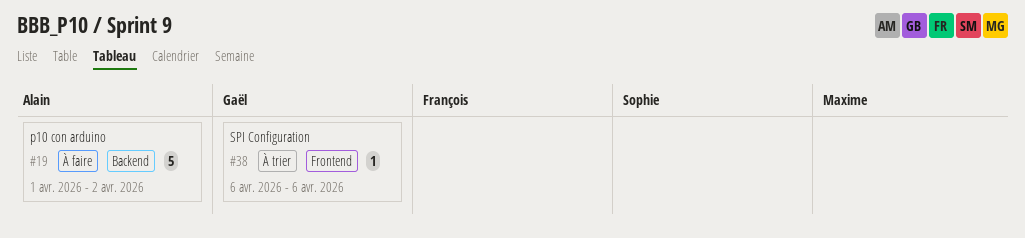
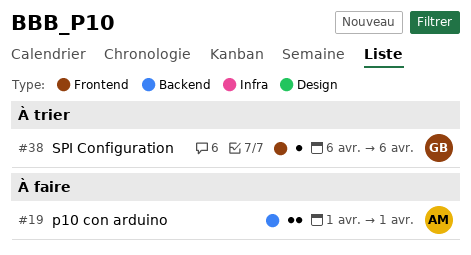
#19, estimate: 5 -> 2
#19, due: Apr 2 -> Apr 1

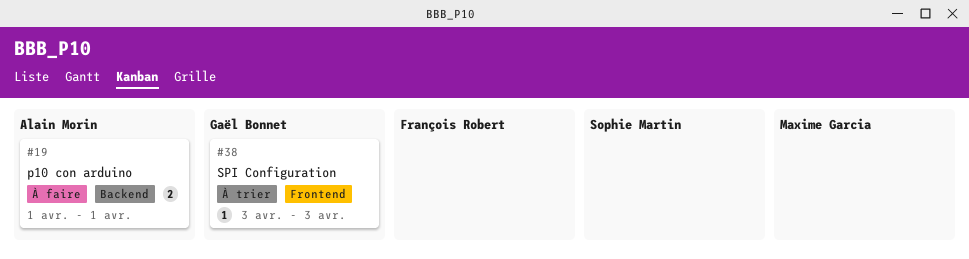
#38, start: Apr 6 -> Apr 3
#38, due: Apr 6 -> Apr 3

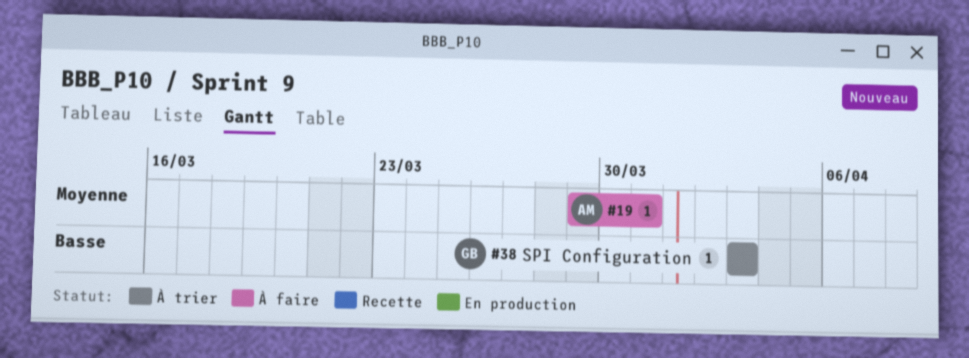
#19, estimate: 2 -> 1
#19, start: Apr 1 -> Mar 29
#19, due: Apr 1 -> Mar 31

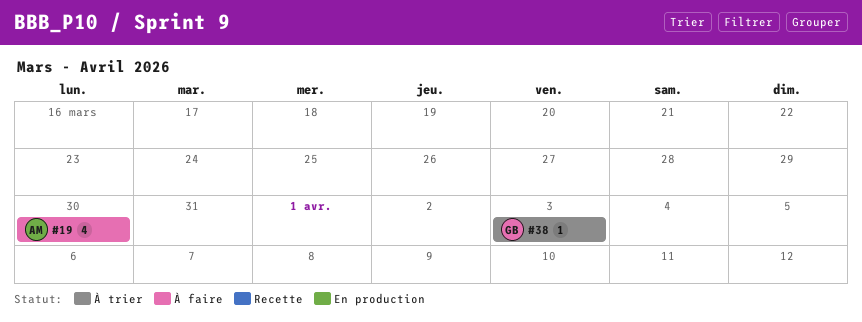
#19, estimate: 1 -> 4
#19, start: Mar 29 -> Mar 30
#19, due: Mar 31 -> Mar 30

